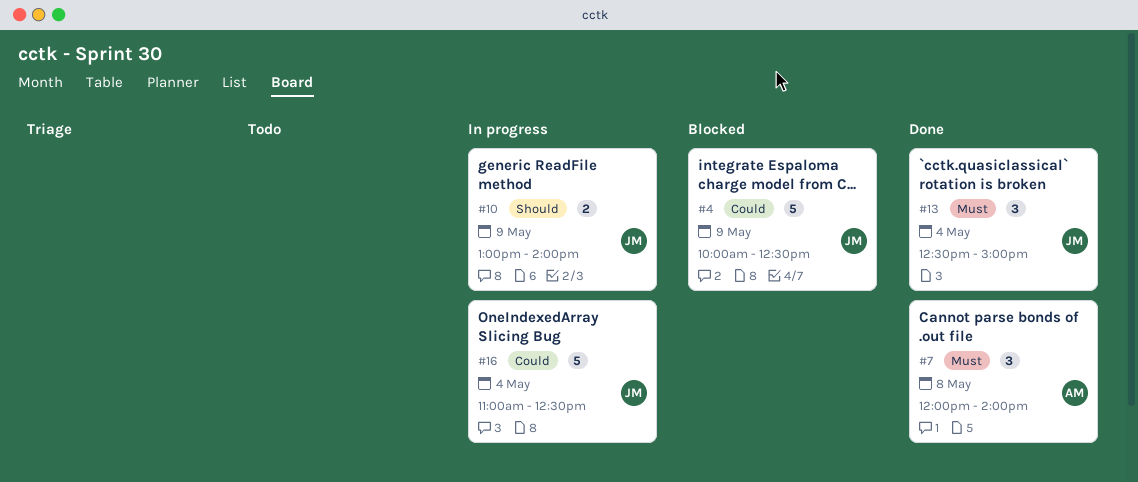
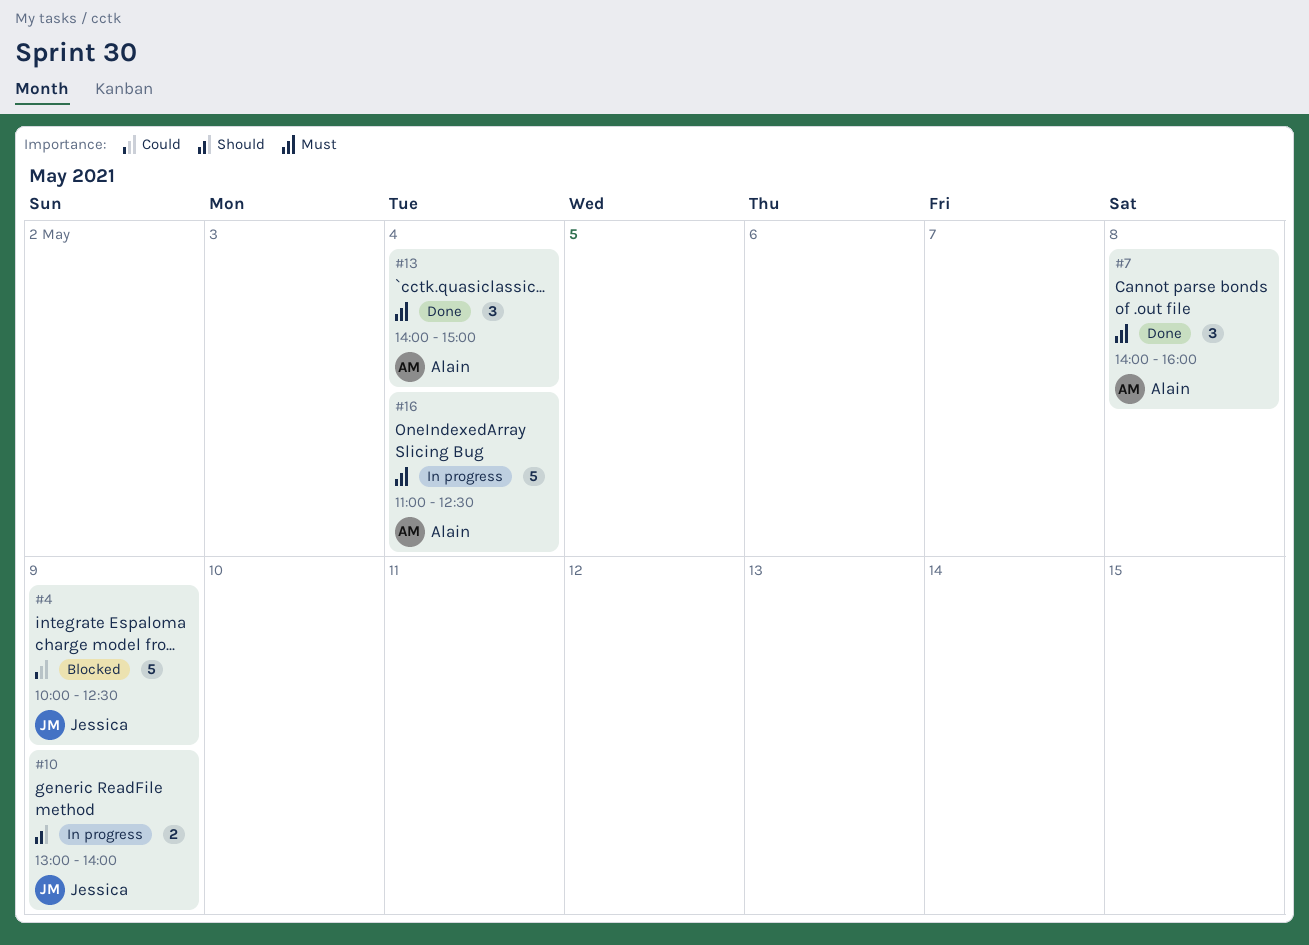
#7, begins: 12:00 -> 14:00
#7, ends: 14:00 -> 16:00
#13, owner: Jessica -> Alain
#13, begins: 12:30 -> 14:00
#16, owner: Jessica -> Alain
#16, priority: Could -> Must

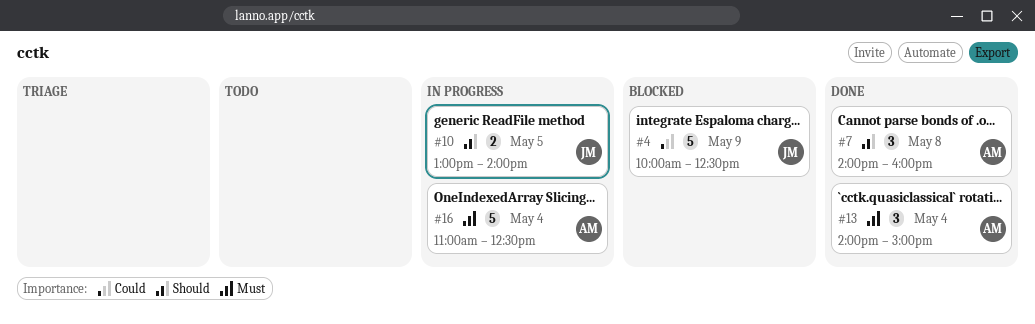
#7, priority: Must -> Should
#10, day: May 9 -> May 5

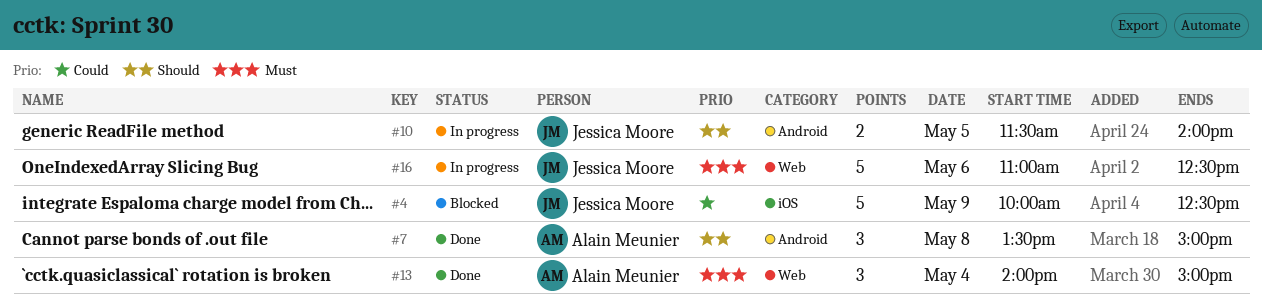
#7, begins: 14:00 -> 13:30
#7, ends: 16:00 -> 15:00
#10, begins: 13:00 -> 11:30
#16, owner: Alain Meunier -> Jessica Moore
#16, day: May 4 -> May 6

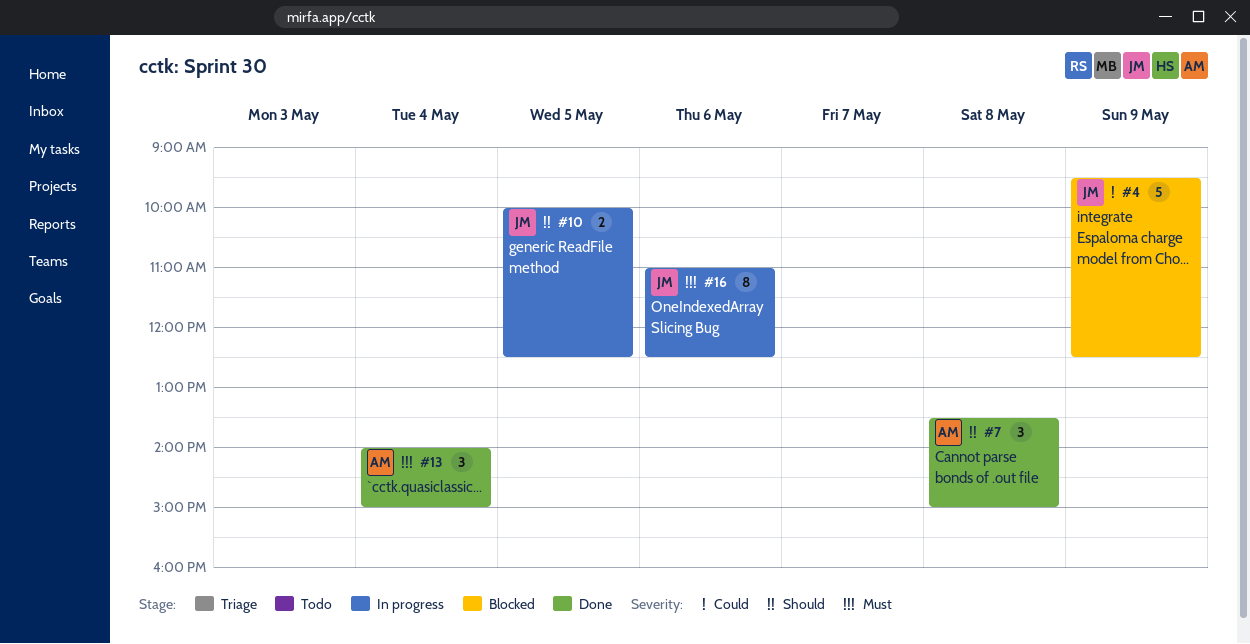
#4, begins: 10:00 -> 09:30
#10, begins: 11:30 -> 10:00
#10, ends: 14:00 -> 12:30
#16, estimate: 5 -> 8

